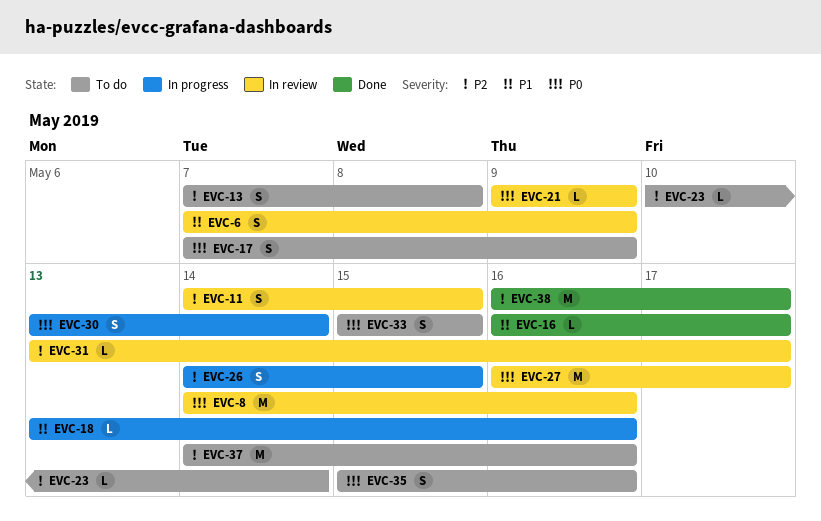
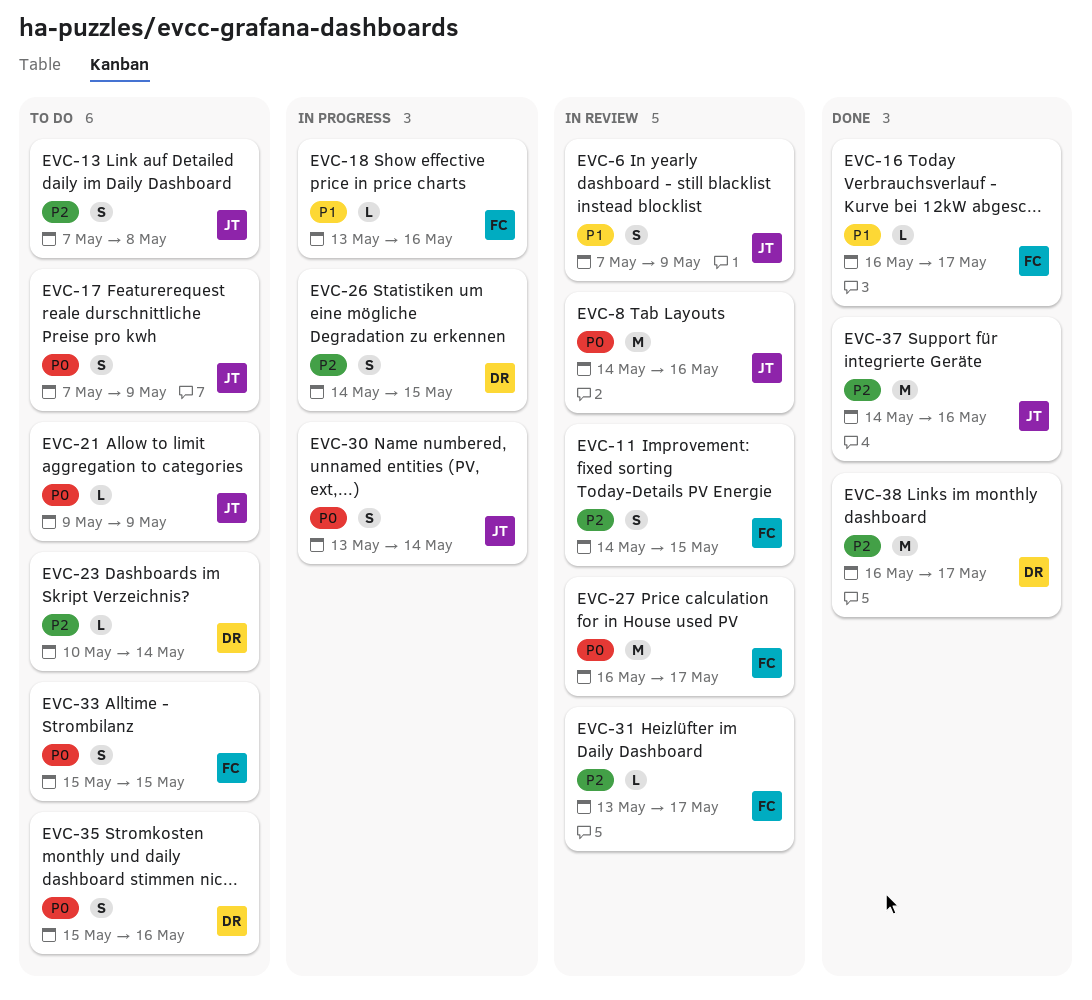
EVC-21, status: In review -> To do
EVC-37, status: To do -> Done

